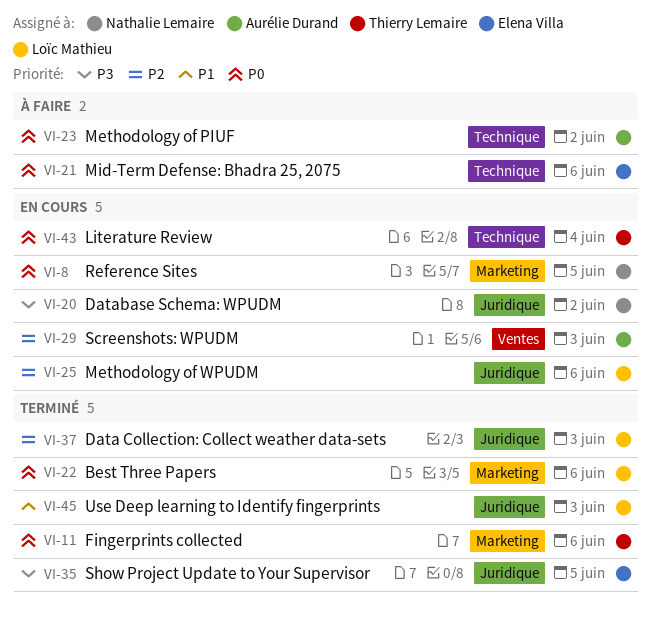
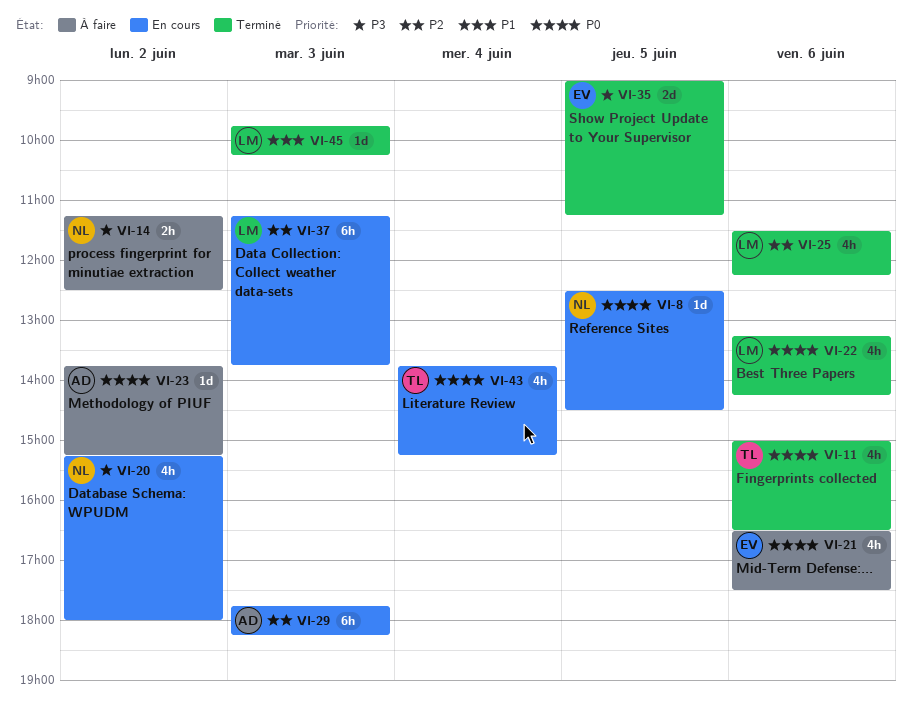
VI-14: none -> present
VI-25, status: En cours -> Terminé
VI-37, status: Terminé -> En cours

